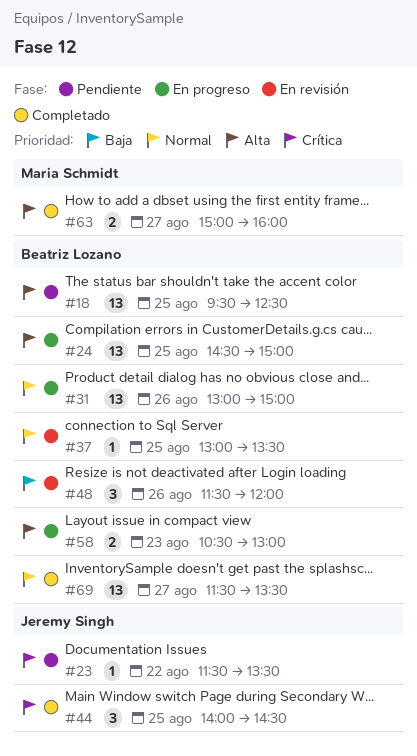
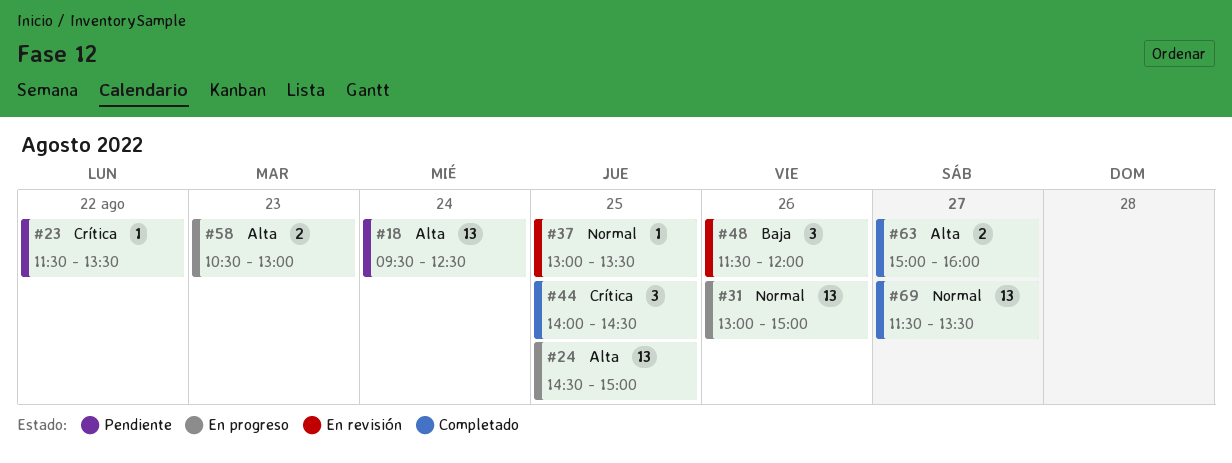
#18, day: Aug 25 -> Aug 24

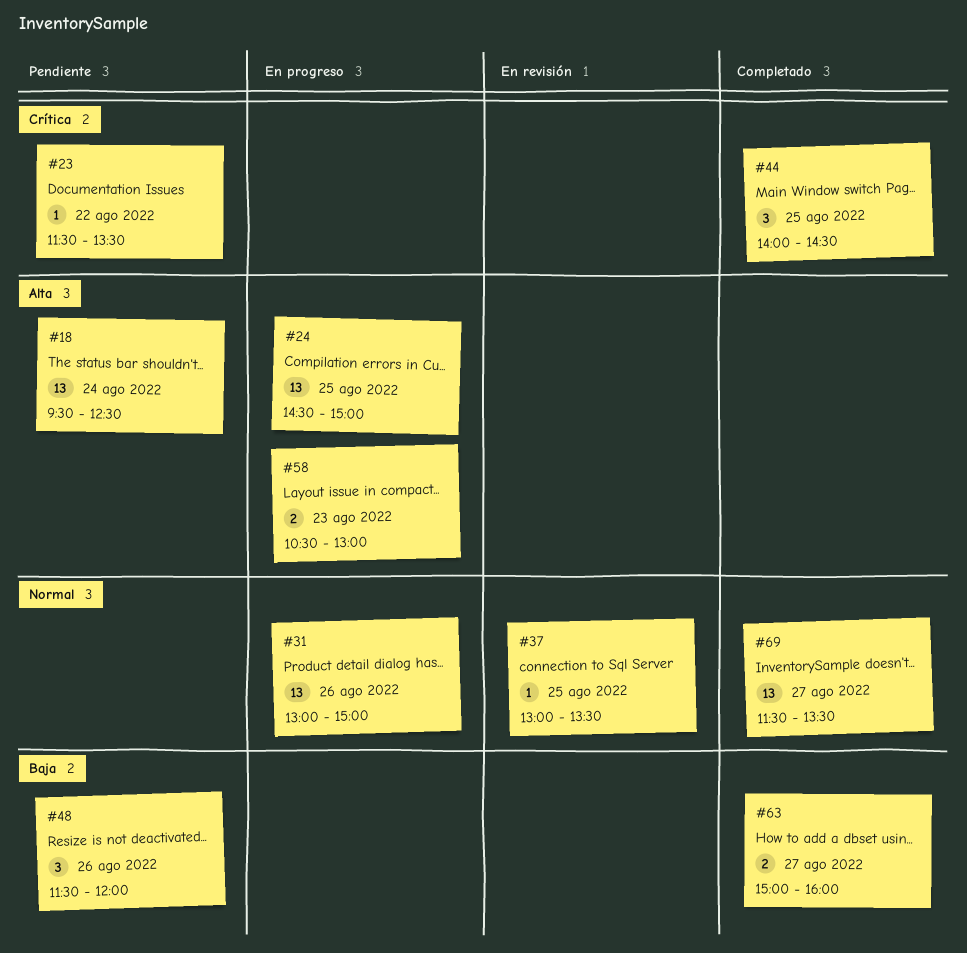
#48, status: En revisión -> Pendiente
#63, priority: Alta -> Baja

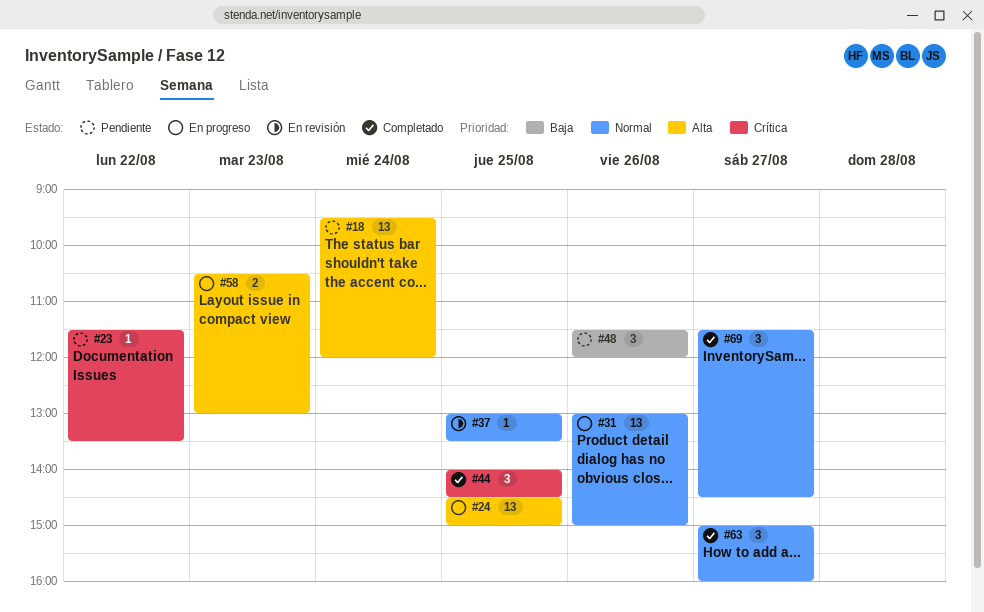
#18, ends: 12:30 -> 12:00
#63, priority: Baja -> Normal
#63, estimate: 2 -> 3
#69, estimate: 13 -> 3
#69, ends: 13:30 -> 14:30

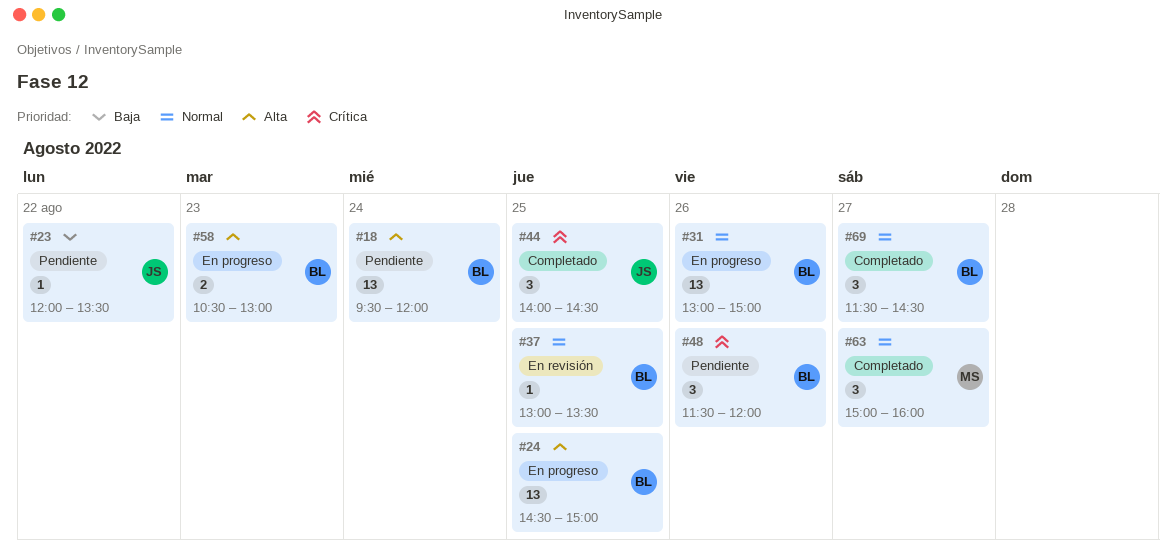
#23, priority: Crítica -> Baja
#23, begins: 11:30 -> 12:00
#48, priority: Baja -> Crítica

